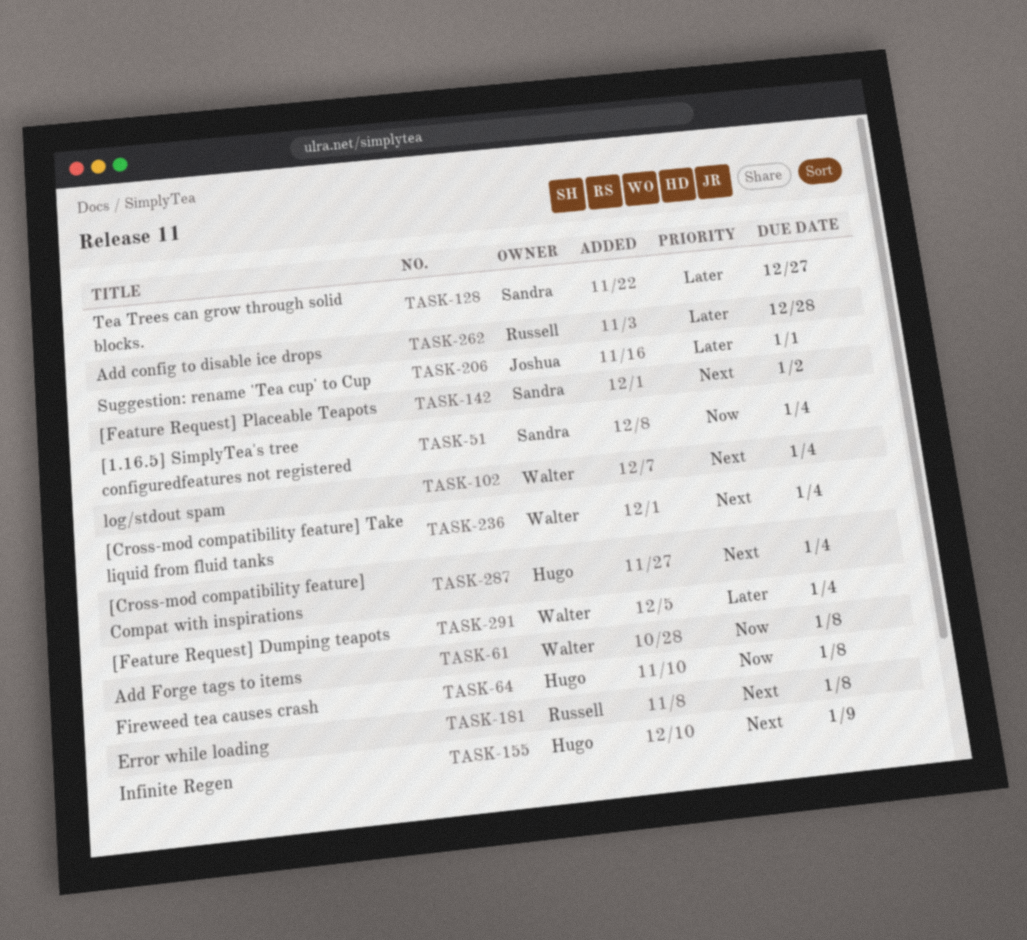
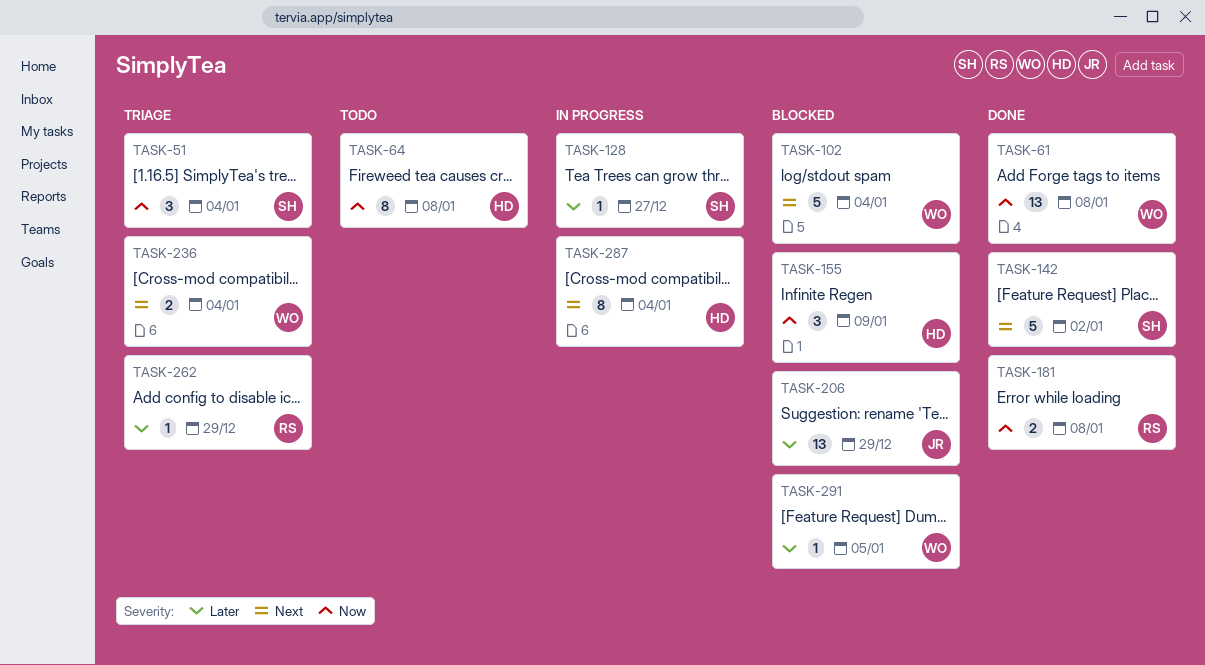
TASK-155, priority: Next -> Now
TASK-181, priority: Next -> Now
TASK-206, due: Jan 1 -> Dec 29
TASK-262, due: Dec 28 -> Dec 29
TASK-291, due: Jan 4 -> Jan 5

